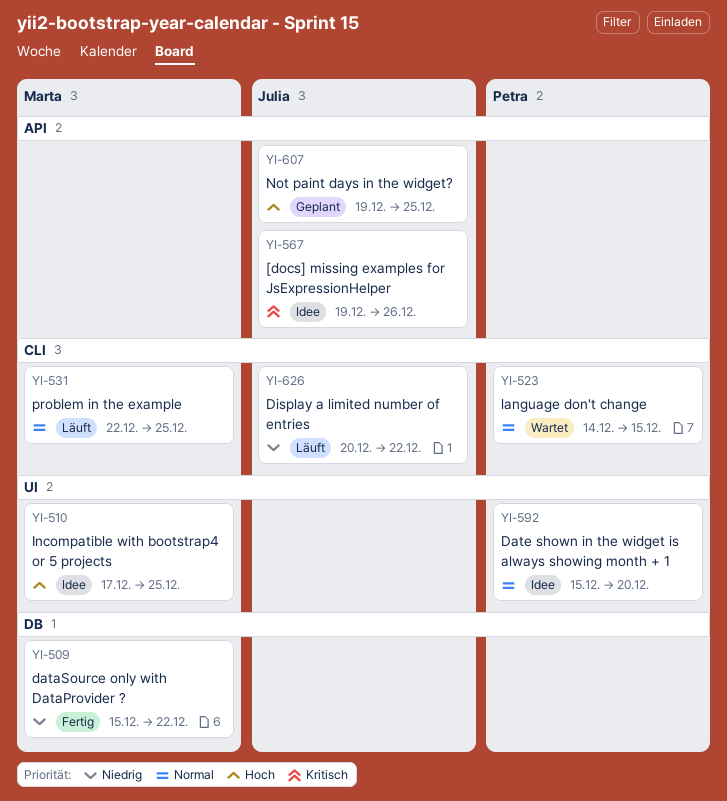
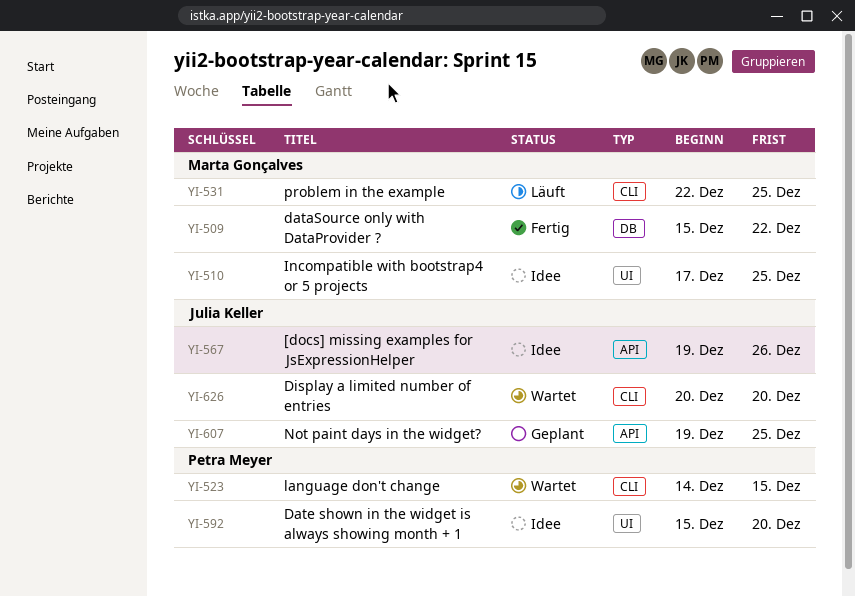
YI-626, status: Läuft -> Wartet
YI-626, due: Dec 22 -> Dec 20

